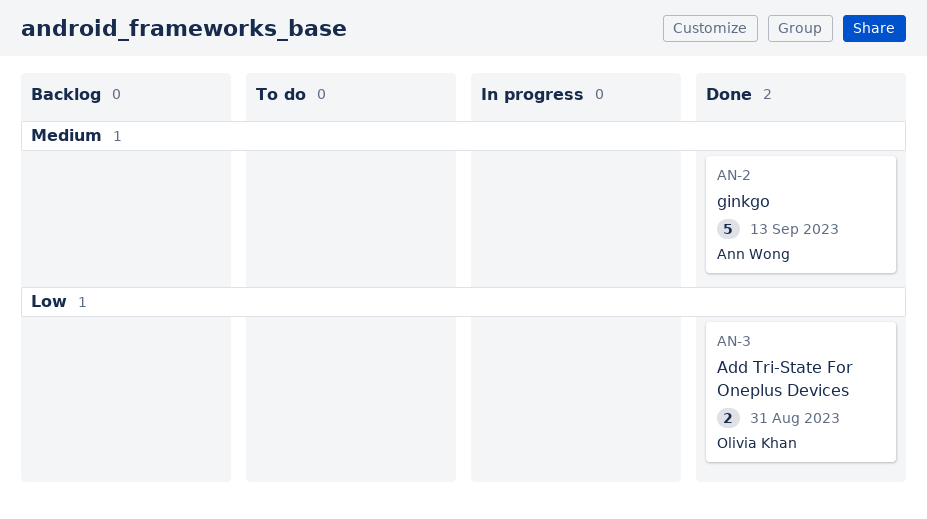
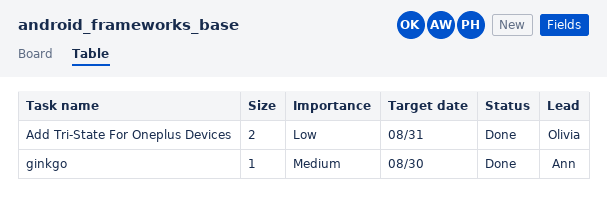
ginkgo, estimate: 5 -> 1
ginkgo, due: Sep 13 -> Aug 30

